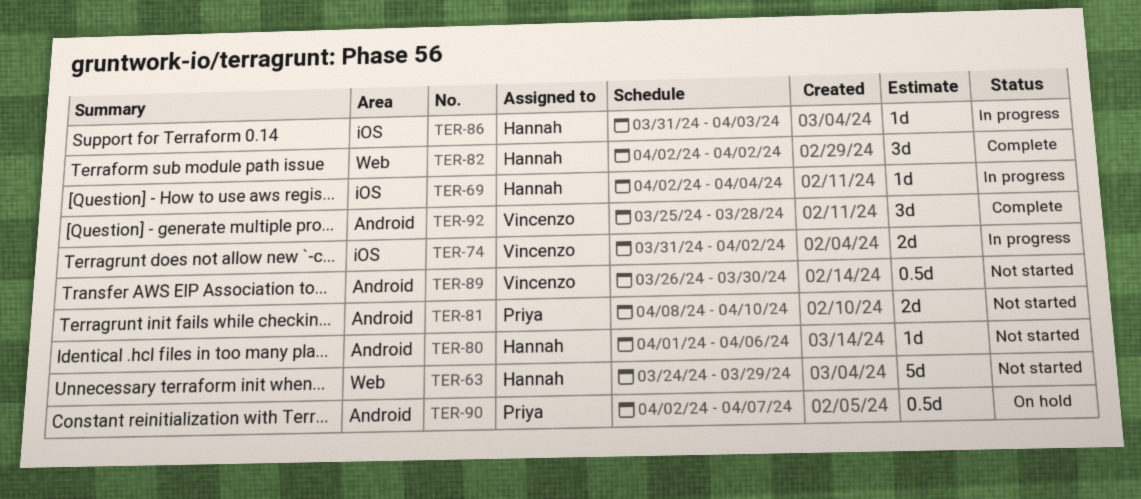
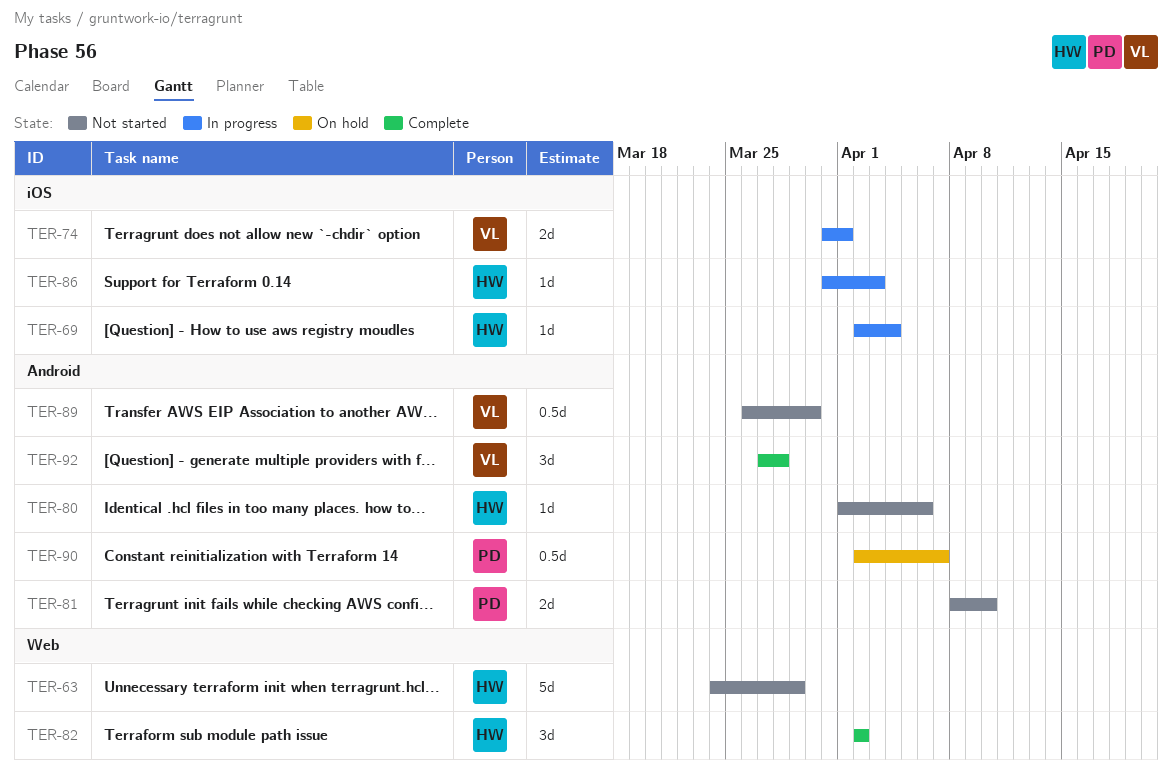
TER-74, due: Apr 2 -> Apr 1
TER-92, start: Mar 25 -> Mar 27

